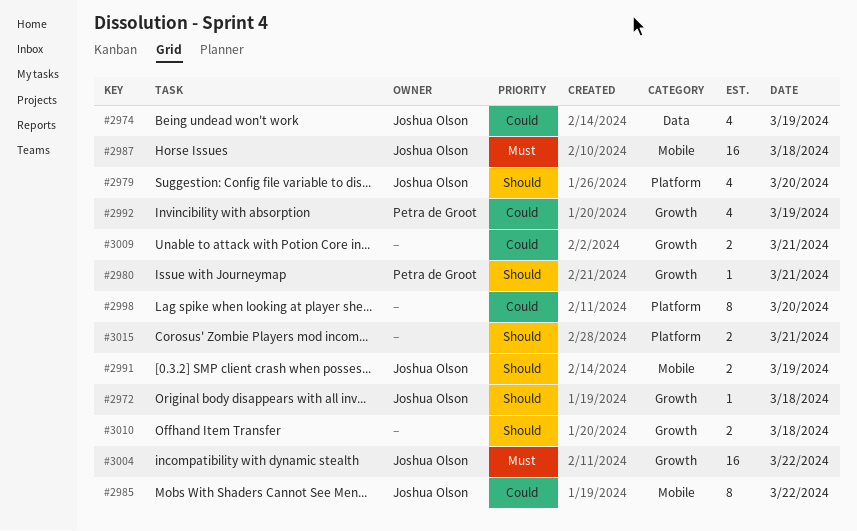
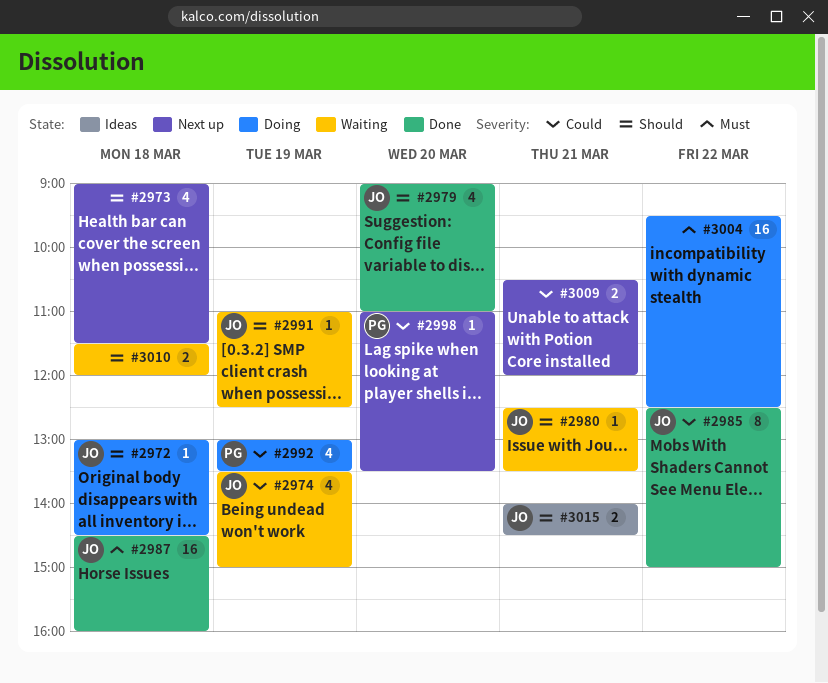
#2973: none -> present
#2980, owner: Petra de Groot -> Joshua Olson
#2991, estimate: 2 -> 1
#2998, owner: none -> Petra de Groot
#2998, estimate: 8 -> 1
#3004, owner: Joshua Olson -> none
#3015, owner: none -> Joshua Olson

